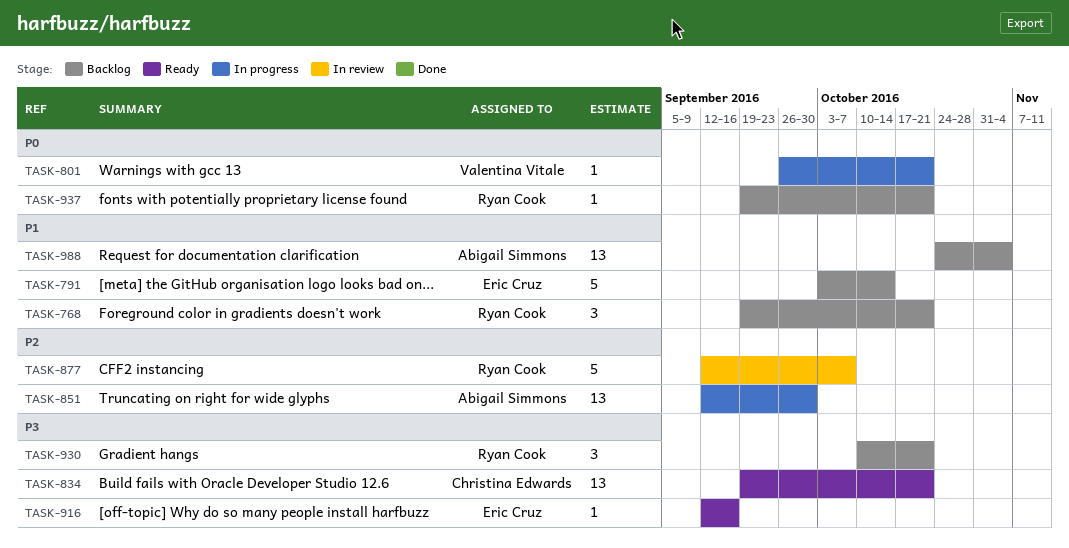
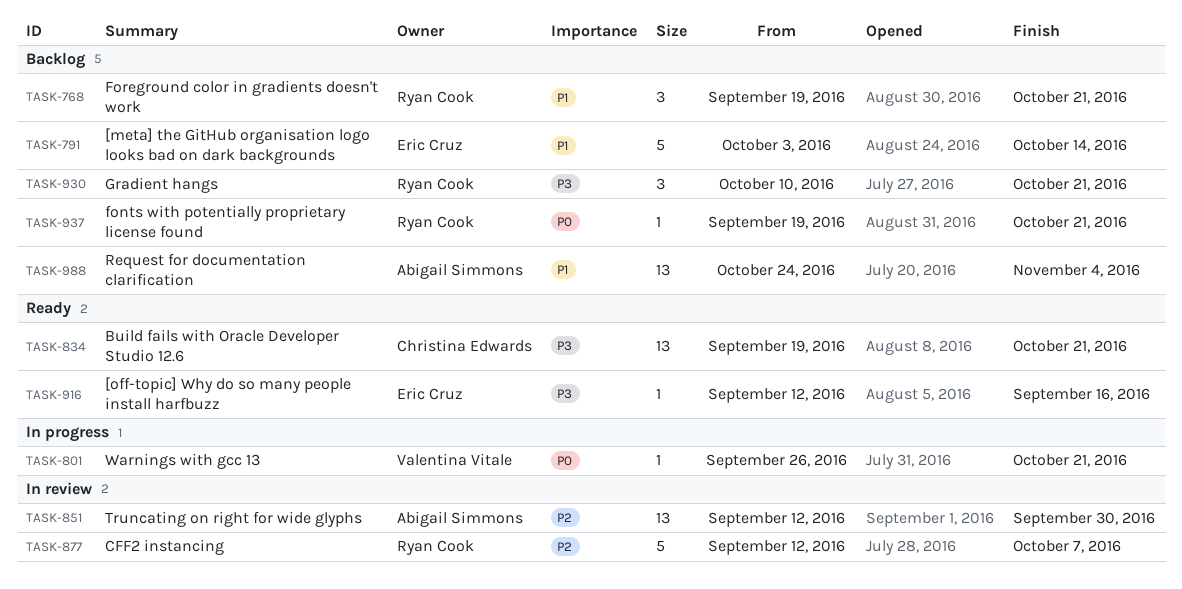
TASK-851, status: In progress -> In review

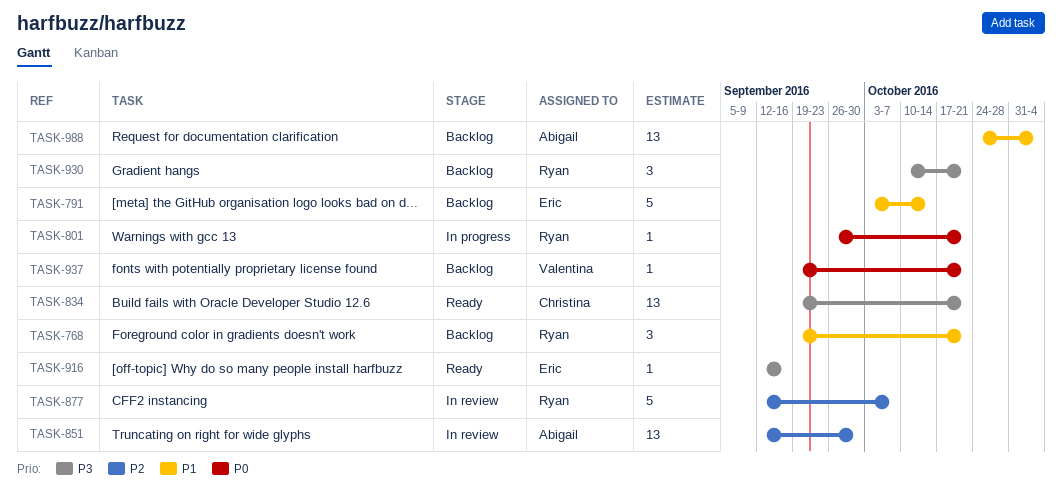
TASK-801, owner: Valentina Vitale -> Ryan Cook
TASK-937, owner: Ryan Cook -> Valentina Vitale

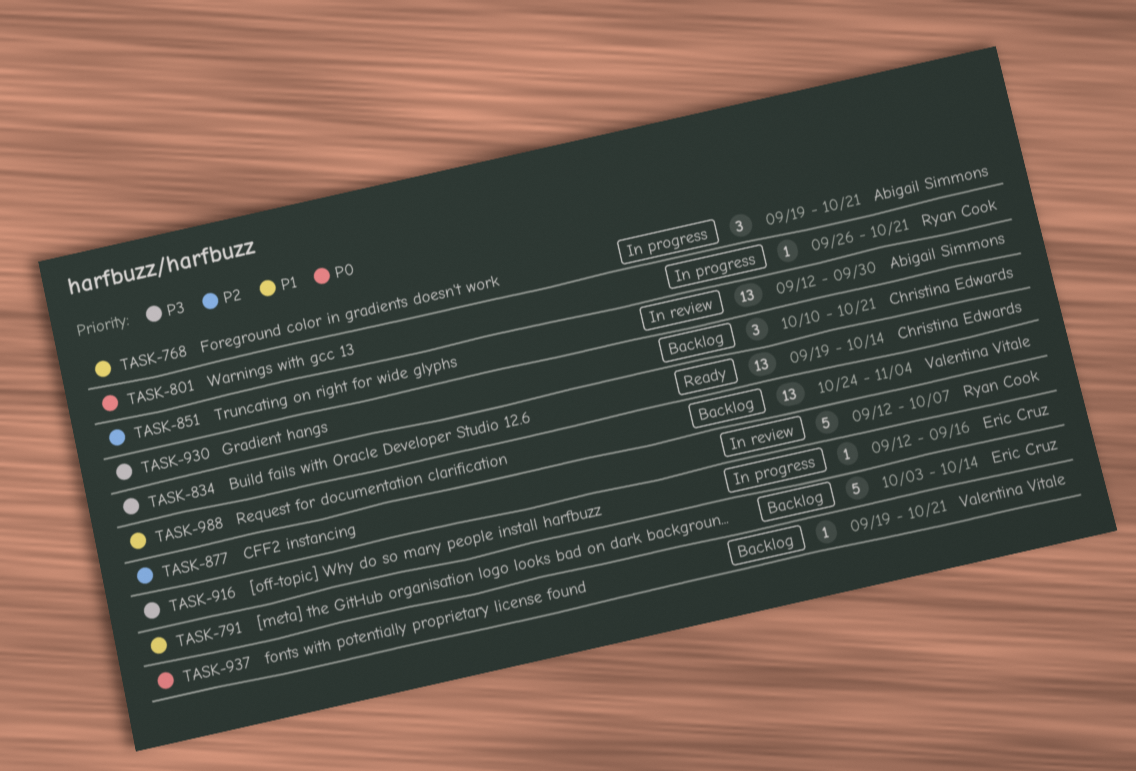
TASK-768, status: Backlog -> In progress
TASK-768, owner: Ryan Cook -> Abigail Simmons
TASK-834, due: Oct 21 -> Oct 14
TASK-916, status: Ready -> In progress
TASK-930, owner: Ryan Cook -> Christina Edwards
TASK-988, owner: Abigail Simmons -> Valentina Vitale

